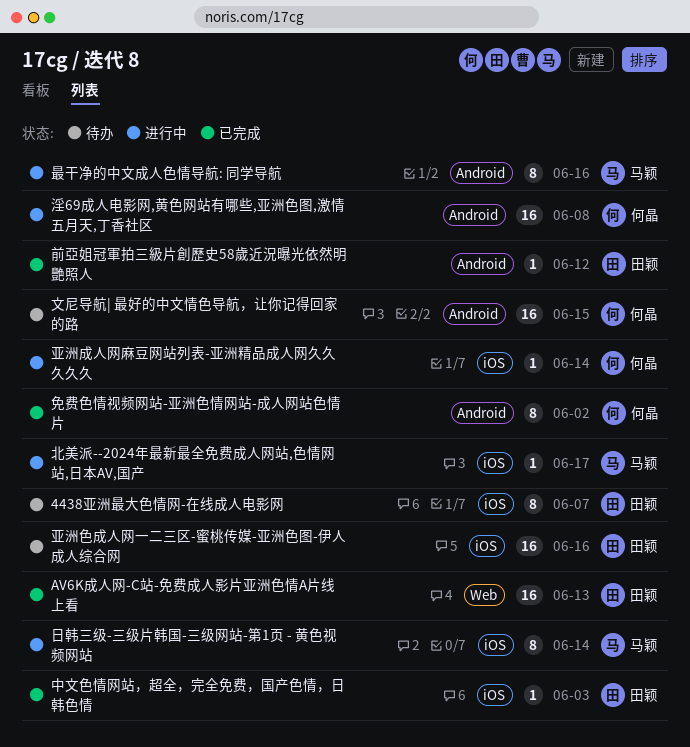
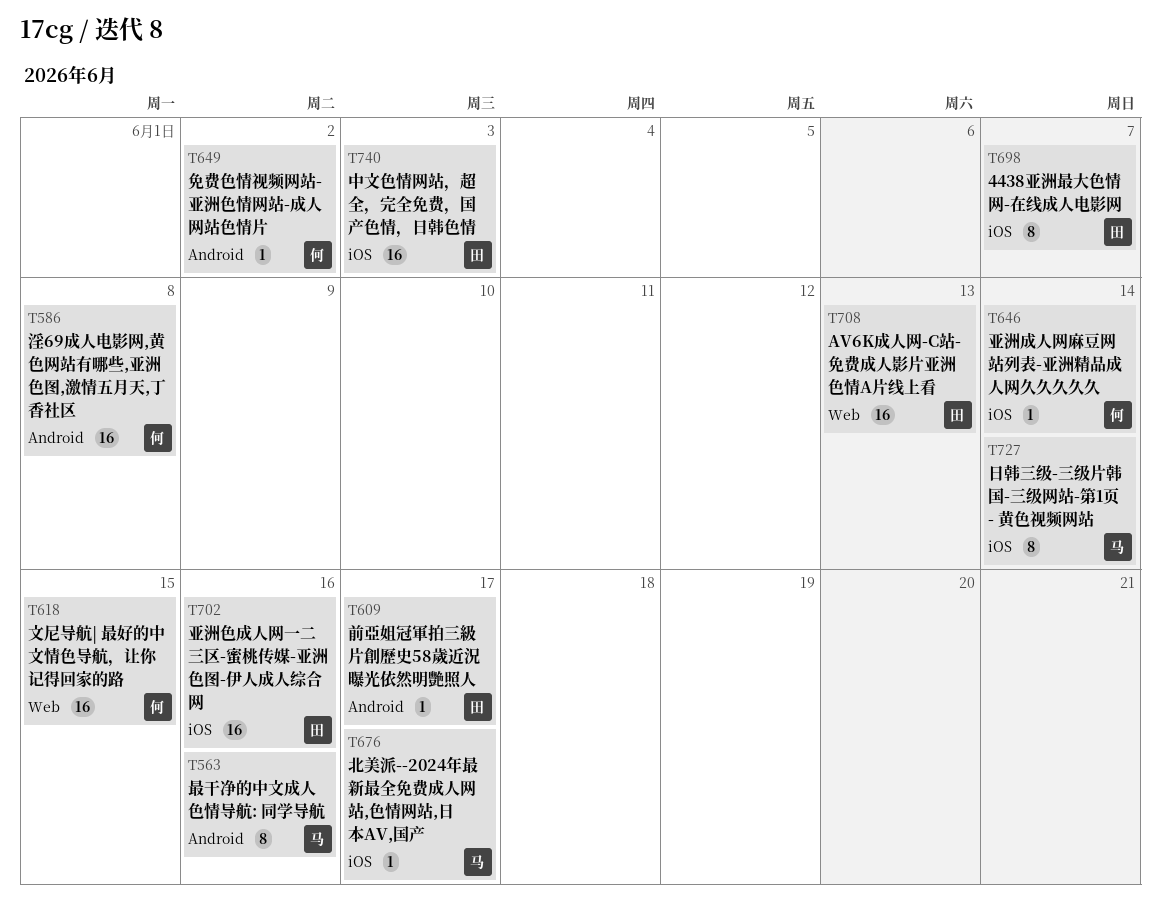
中文色情网站，超全，完全免费，国产色情，日韩色情, estimate: 1 -> 16
免费色情视频网站-亚洲色情网站-成人网站色情片, estimate: 8 -> 1
前亞姐冠軍拍三級片創歷史58歲近況曝光依然明艷照人, due: Jun 12 -> Jun 17
文尼导航| 最好的中文情色导航，让你记得回家的路, label: Android -> Web

